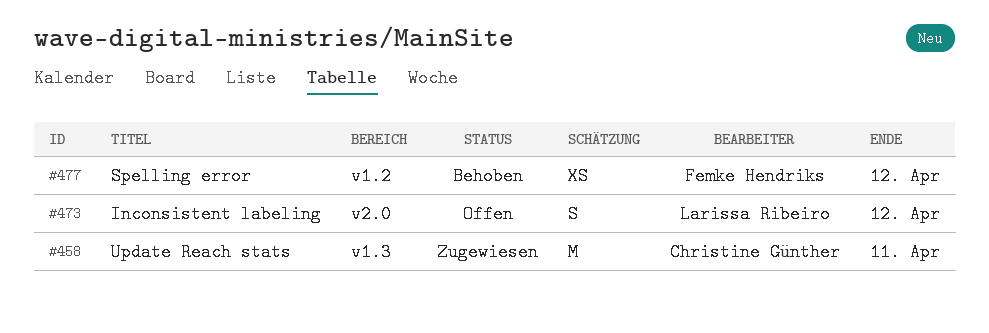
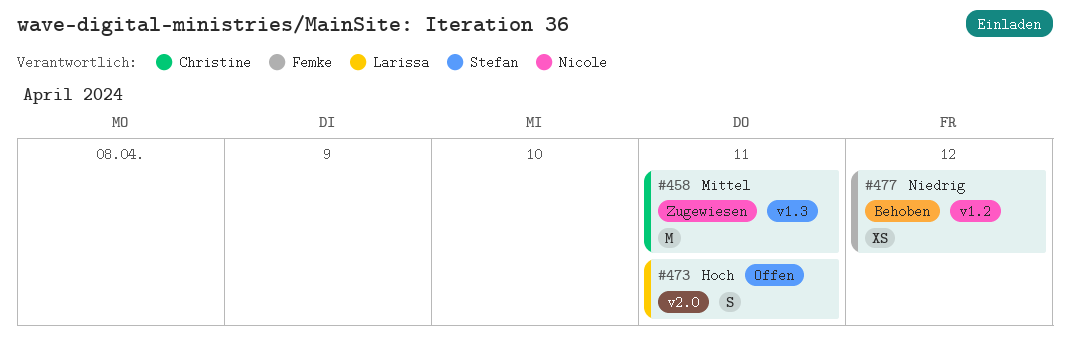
#473, due: Apr 12 -> Apr 11

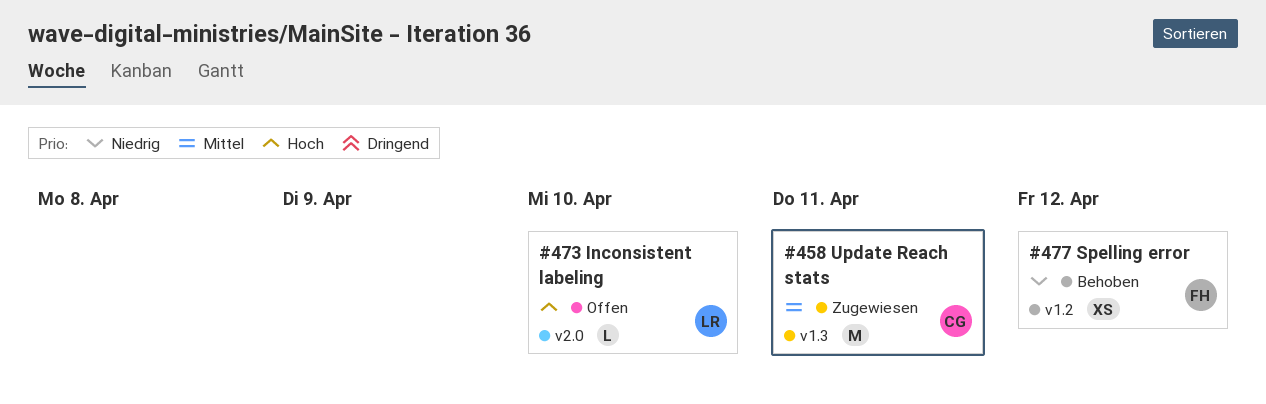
#473, estimate: S -> L
#473, due: Apr 11 -> Apr 10

